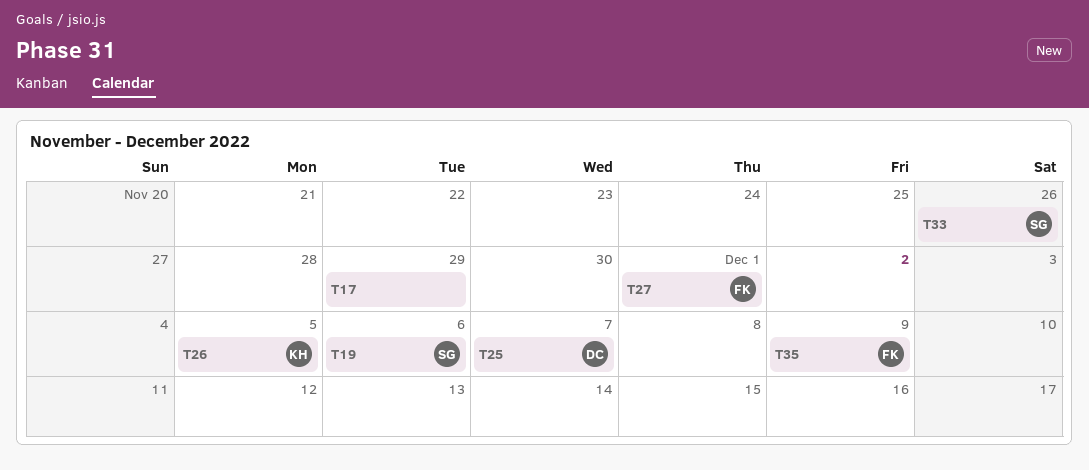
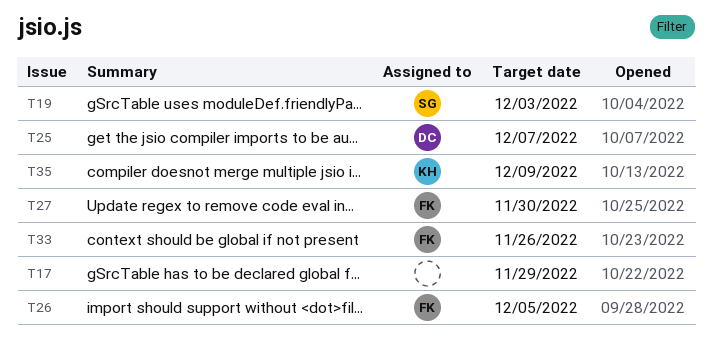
T19, due: Dec 6 -> Dec 3
T26, owner: KH -> FK
T27, due: Dec 1 -> Nov 30
T33, owner: SG -> FK
T35, owner: FK -> KH

